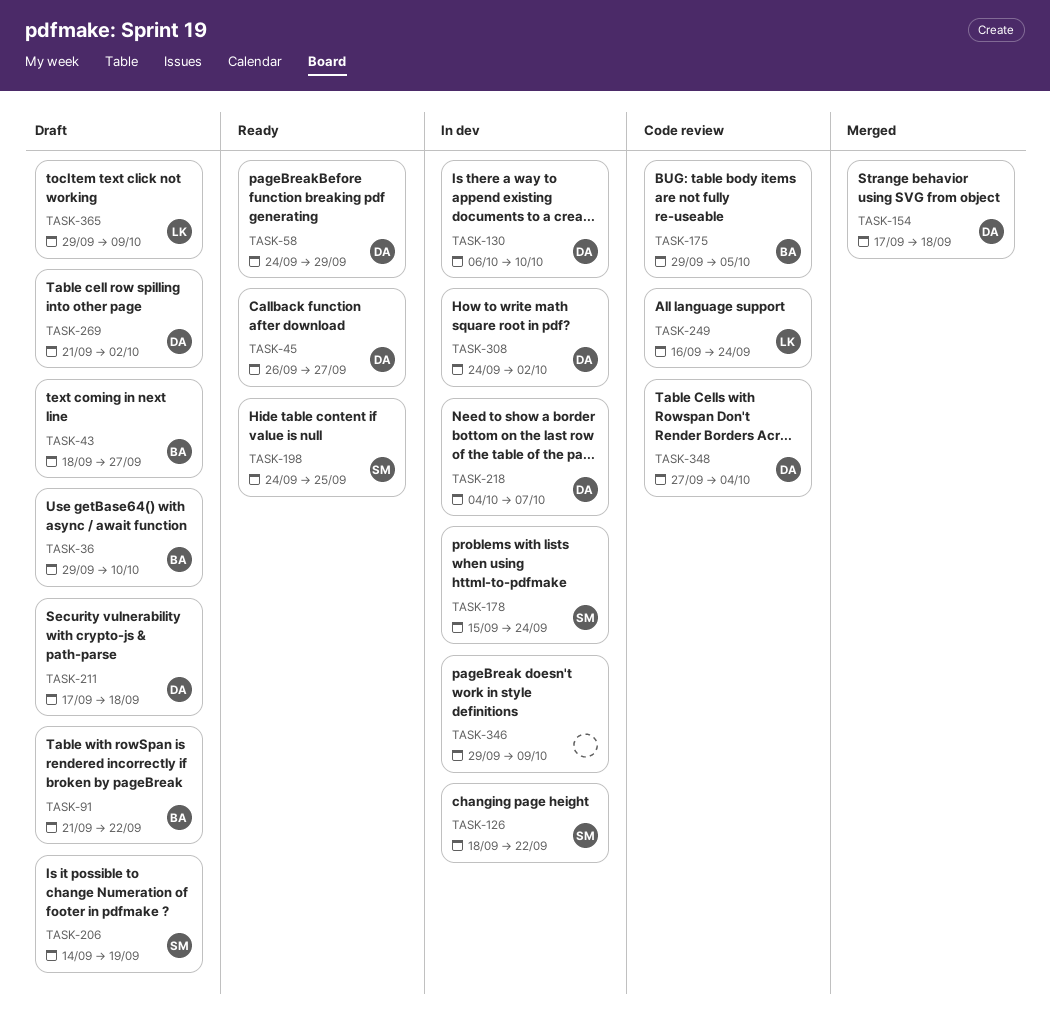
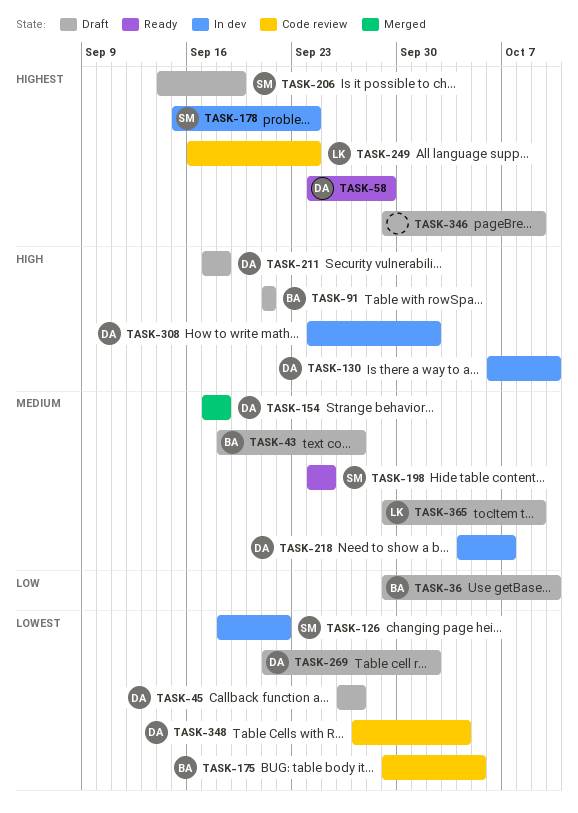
TASK-45, status: Ready -> Draft
TASK-91, due: Sep 22 -> Sep 21
TASK-346, status: In dev -> Draft

